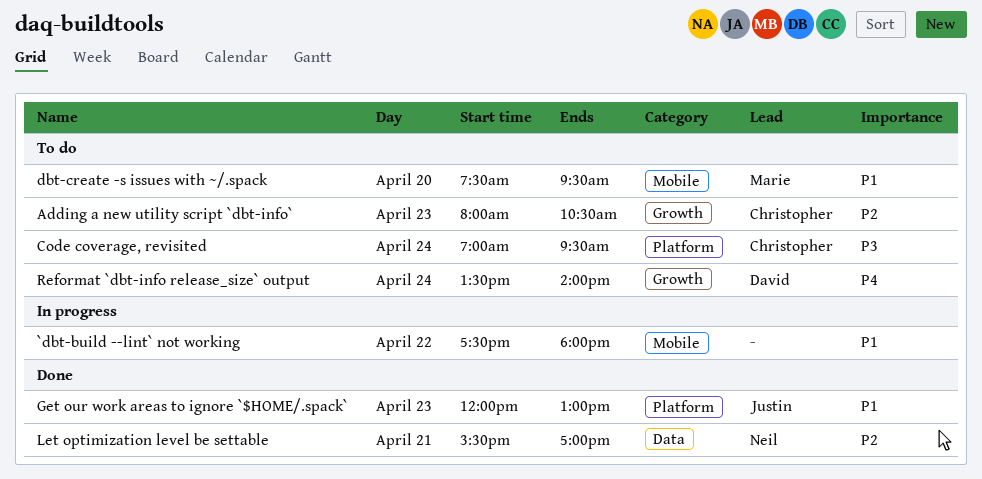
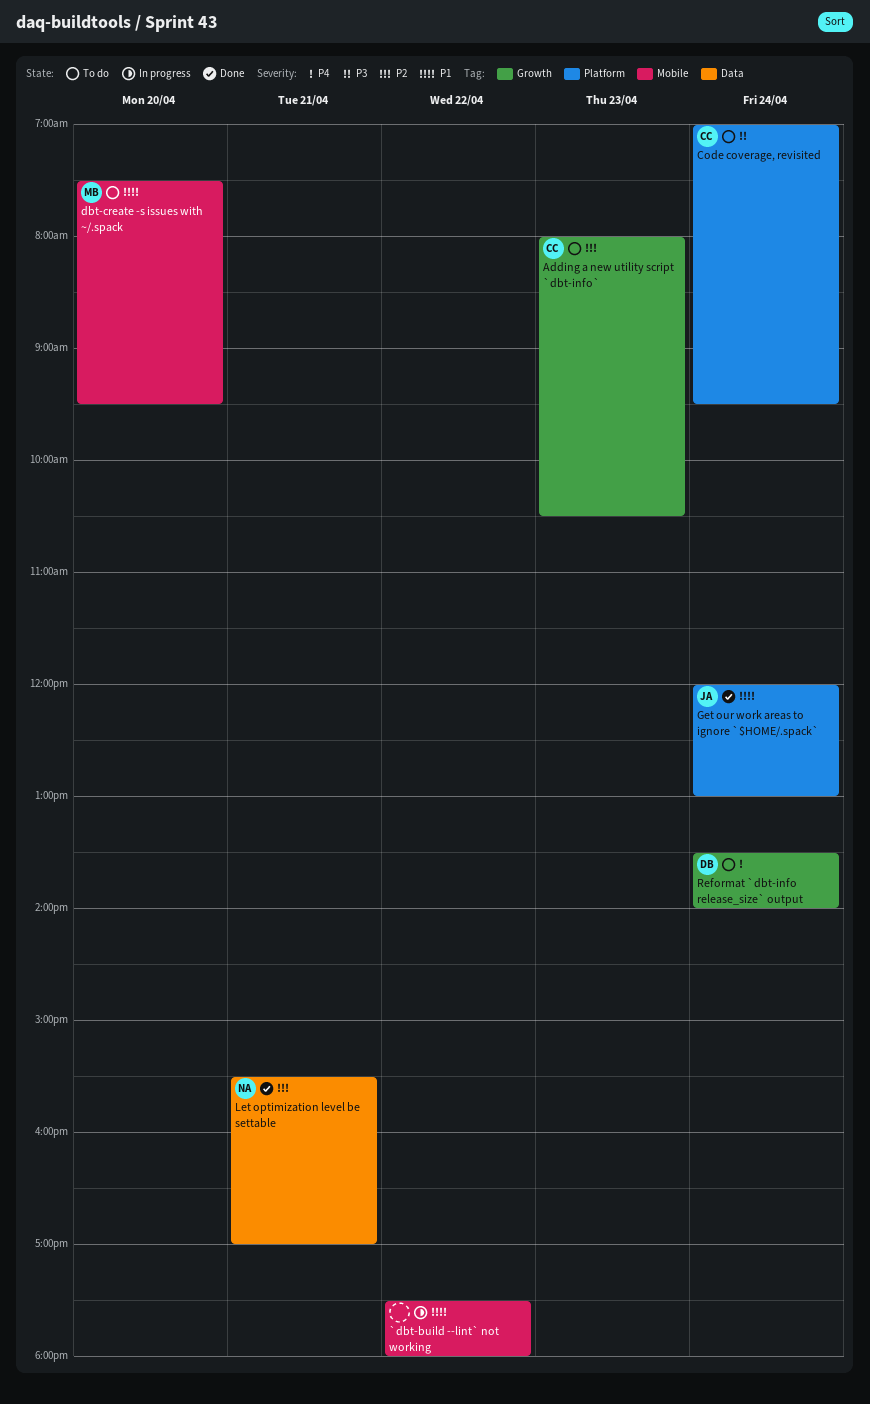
Get our work areas to ignore `$HOME/.spack`, day: Apr 23 -> Apr 24

